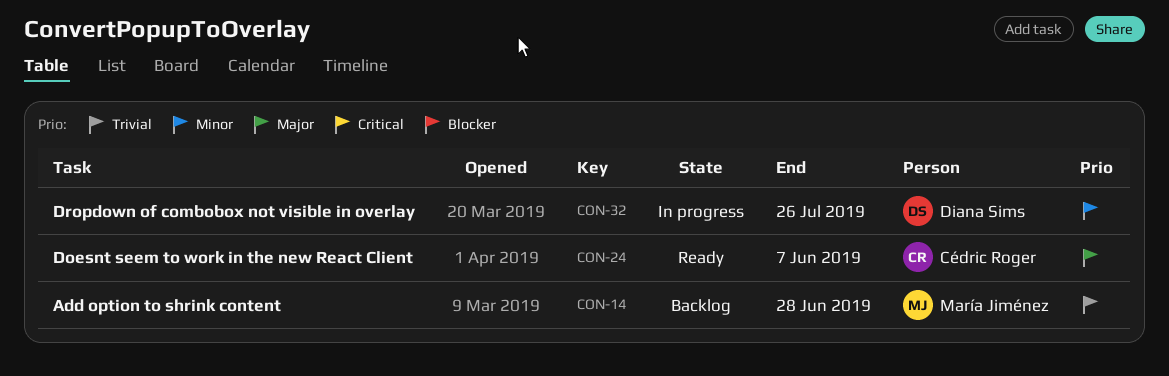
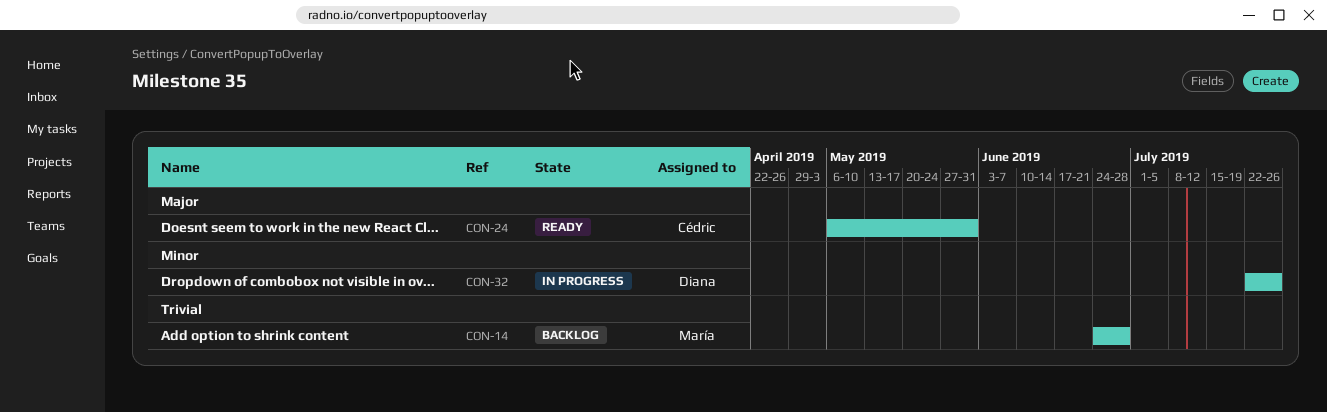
CON-24, due: Jun 7 -> May 31

